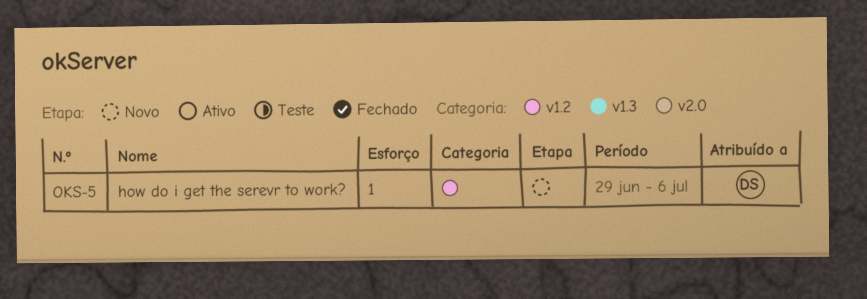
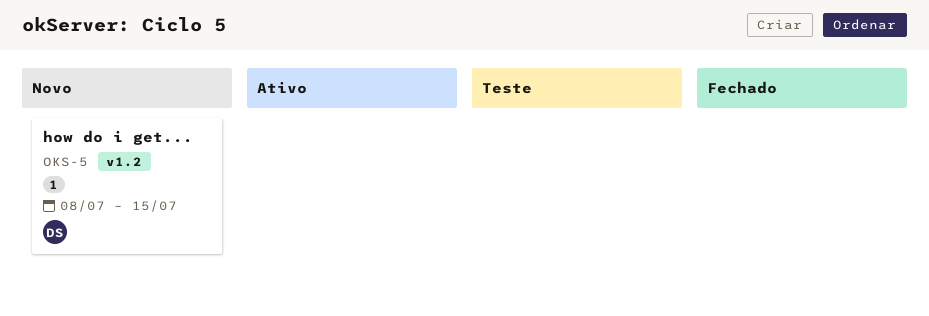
OKS-5, start: Jun 29 -> Jul 8
OKS-5, due: Jul 6 -> Jul 15

